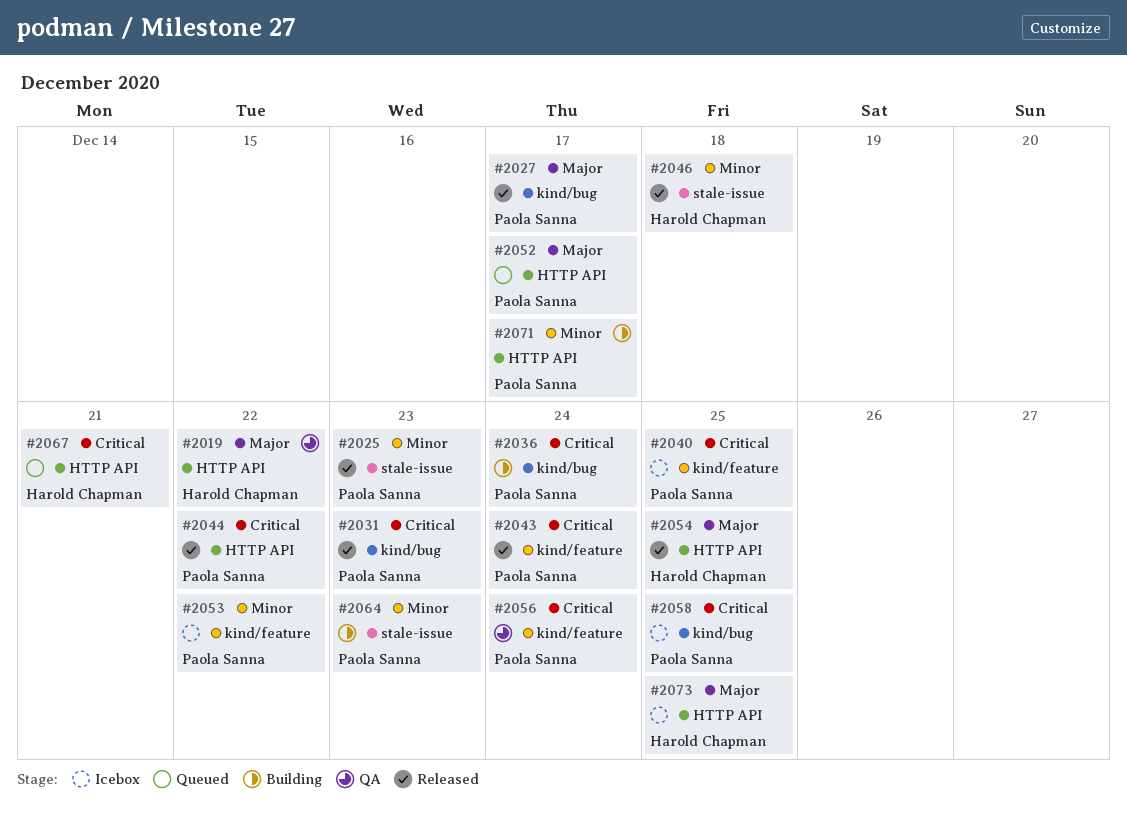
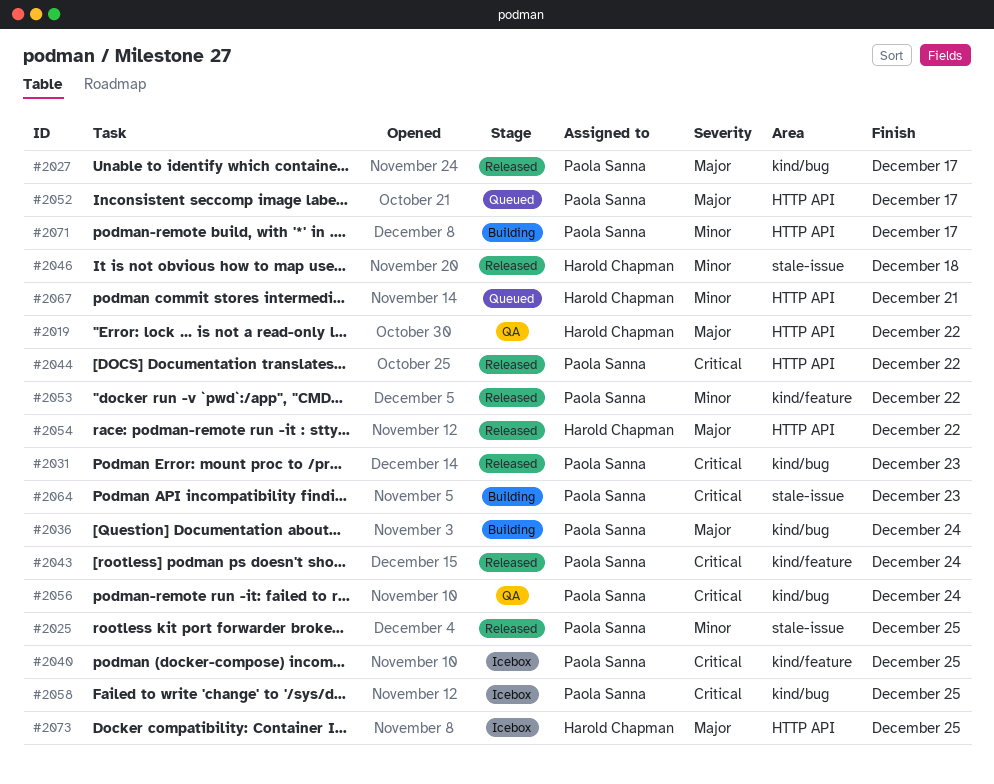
#2025, due: Dec 23 -> Dec 25
#2036, priority: Critical -> Major
#2053, status: Icebox -> Released
#2054, due: Dec 25 -> Dec 22
#2056, label: kind/feature -> kind/bug
#2064, priority: Minor -> Critical
#2067, priority: Critical -> Minor

